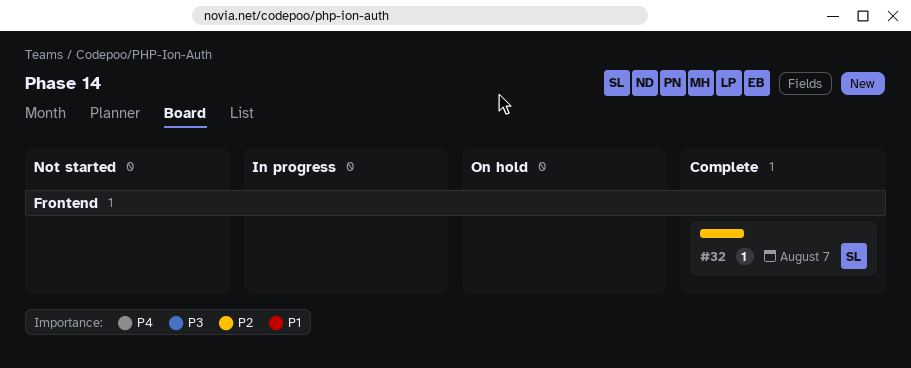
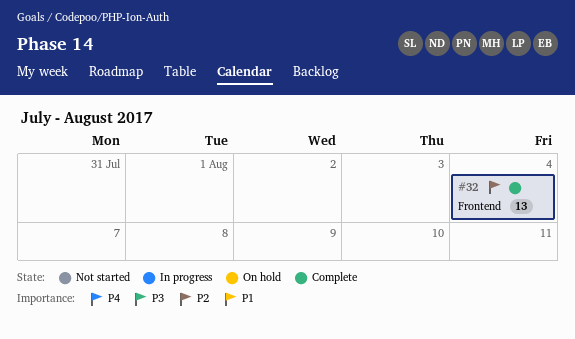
#32, estimate: 1 -> 13
#32, due: Aug 7 -> Aug 4

